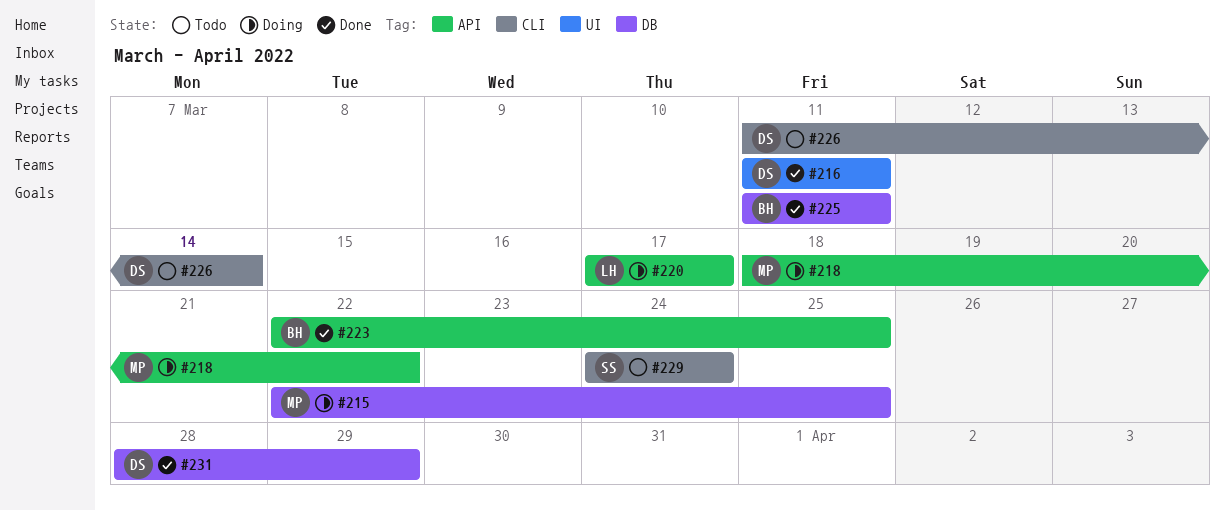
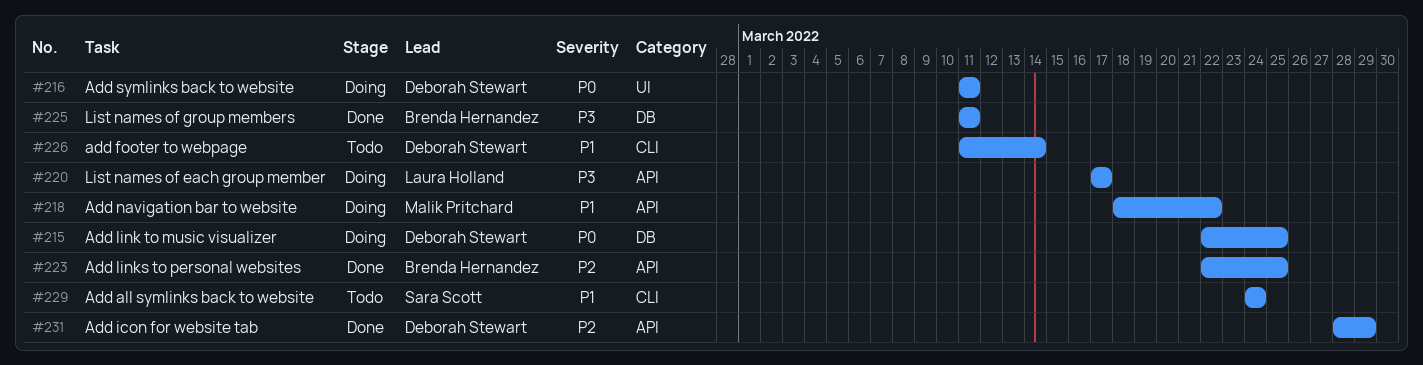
#215, owner: Malik Pritchard -> Deborah Stewart
#216, status: Done -> Doing
#231, label: DB -> API

